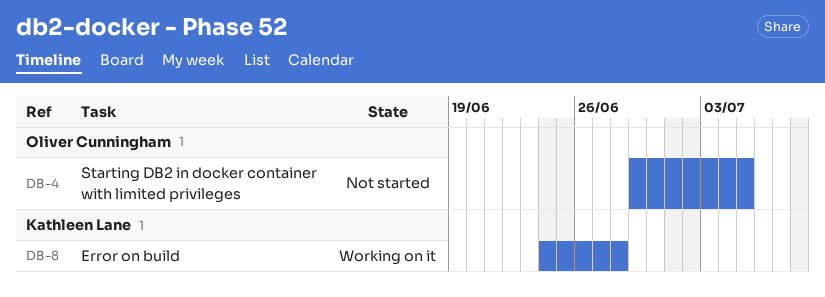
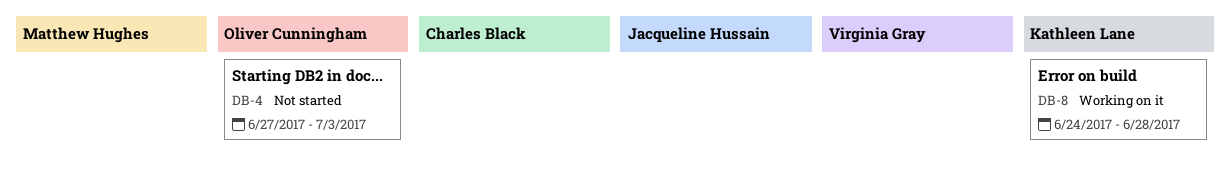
DB-4, start: Jun 29 -> Jun 27
DB-4, due: Jul 5 -> Jul 3

